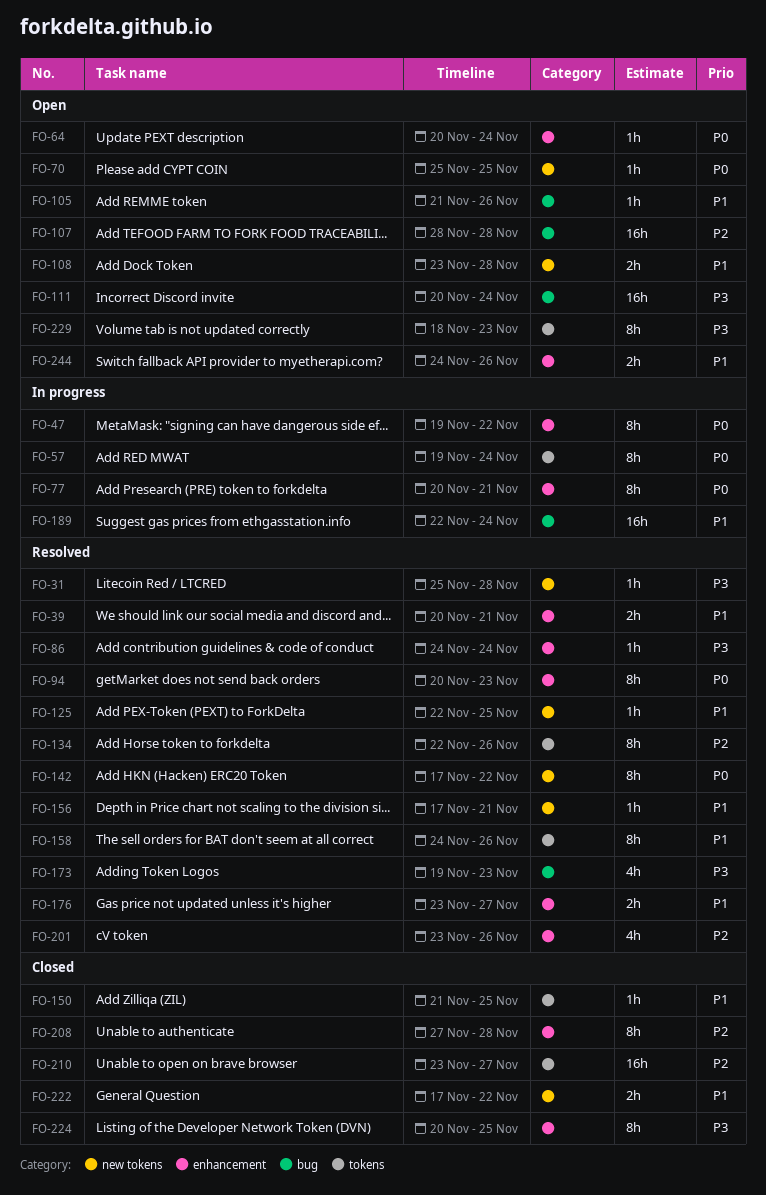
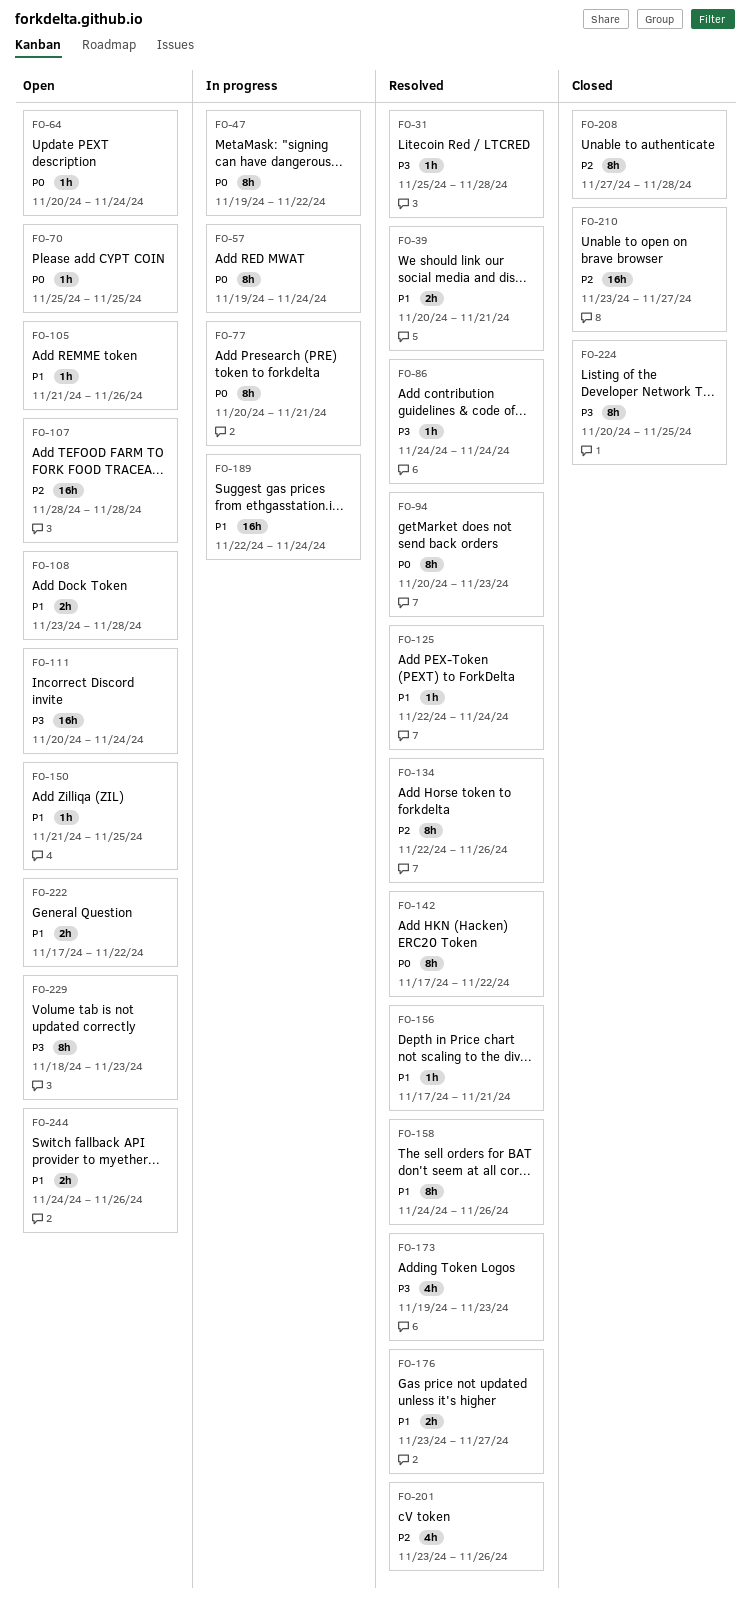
FO-125, due: Nov 25 -> Nov 24
FO-150, status: Closed -> Open
FO-222, status: Closed -> Open

